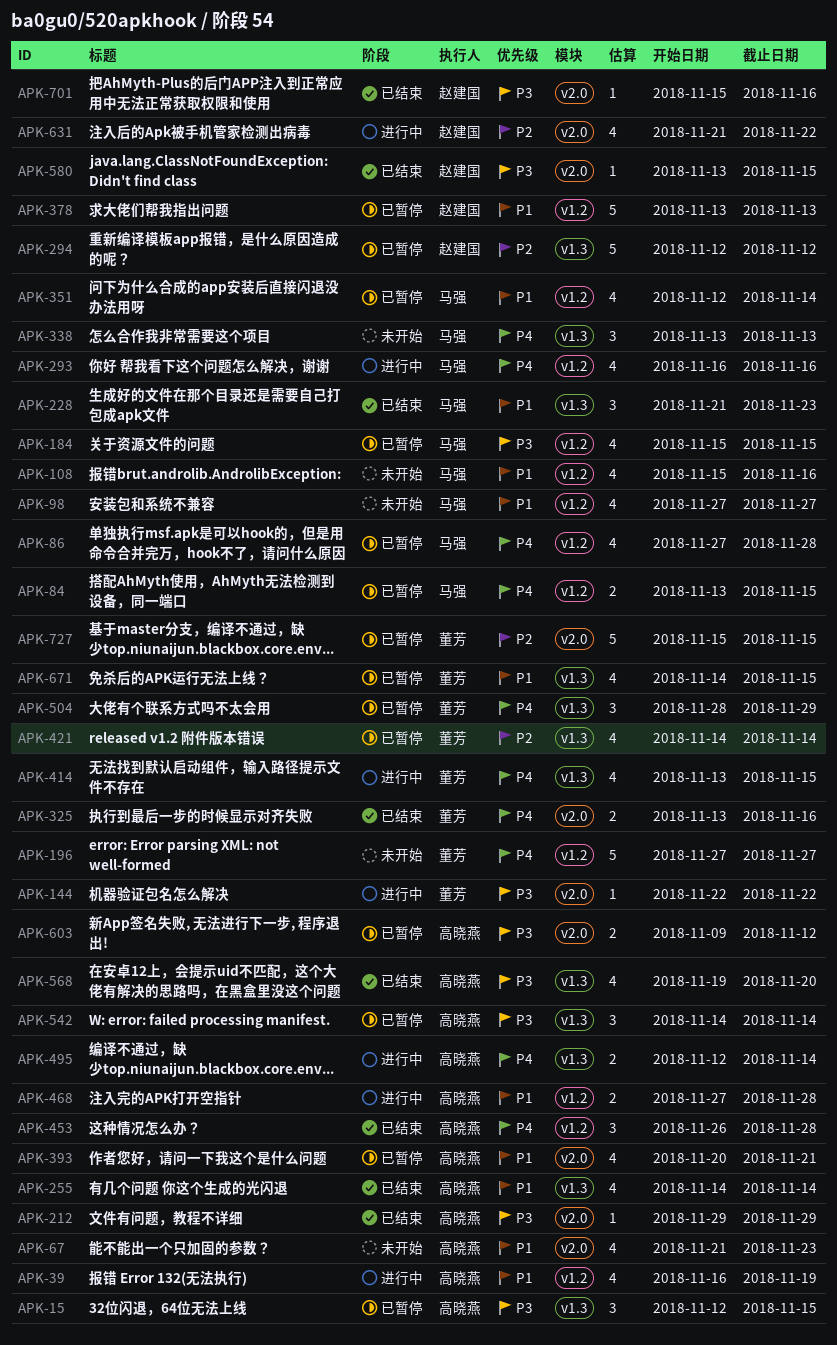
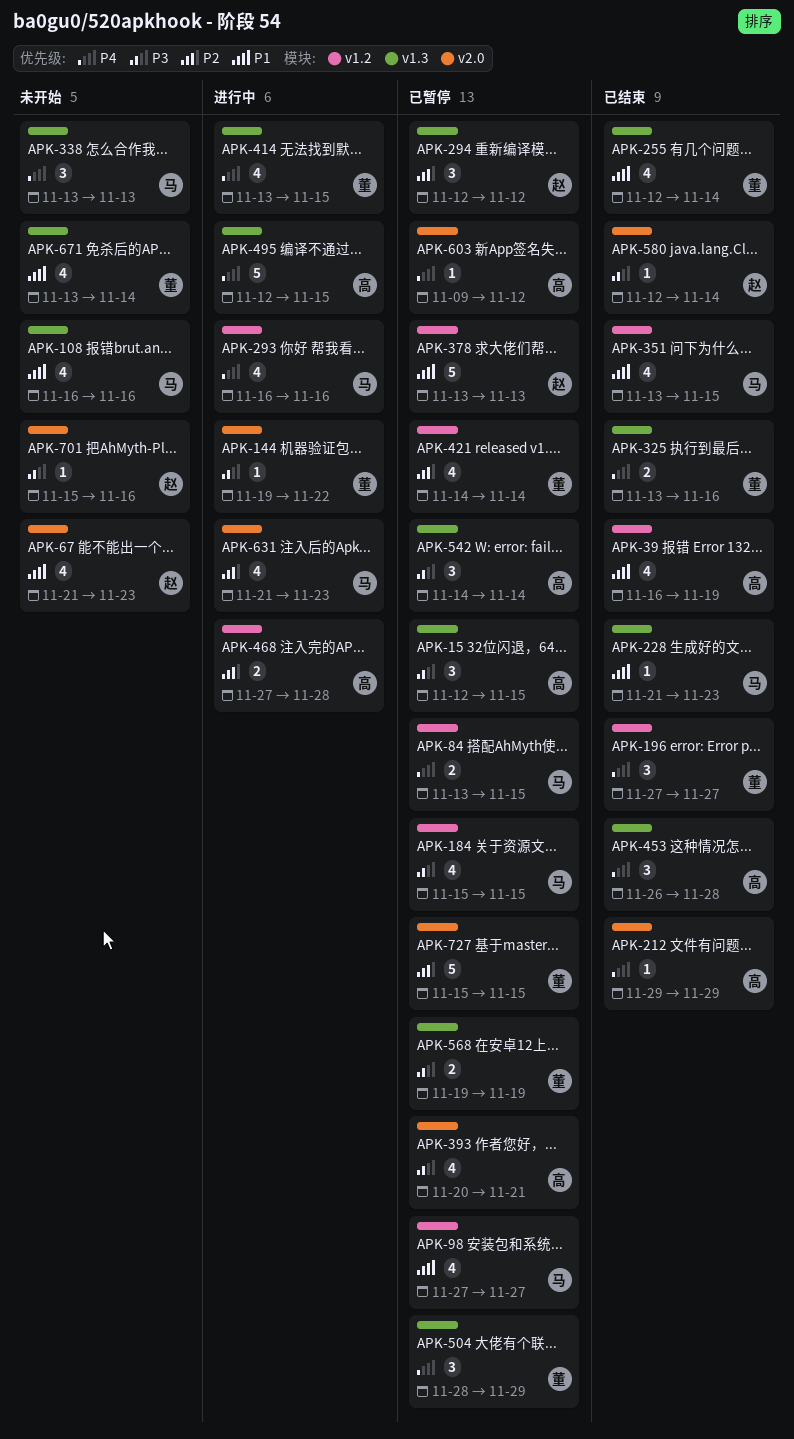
APK-39, status: 进行中 -> 已结束
APK-67, owner: 高晓燕 -> 赵建国
APK-86: present -> none
APK-98, status: 未开始 -> 已暂停
APK-108, label: v1.2 -> v1.3
APK-108, start: Nov 15 -> Nov 16
APK-144, start: Nov 22 -> Nov 19
APK-196, status: 未开始 -> 已结束
APK-196, estimate: 5 -> 3
APK-212, priority: P3 -> P4
APK-228, estimate: 3 -> 1
APK-255, owner: 高晓燕 -> 董芳
APK-255, start: Nov 14 -> Nov 12
APK-294, estimate: 5 -> 3
APK-325, label: v2.0 -> v1.3
APK-351, status: 已暂停 -> 已结束
APK-351, start: Nov 12 -> Nov 13
APK-351, due: Nov 14 -> Nov 15
APK-393, priority: P1 -> P3
APK-421, label: v1.3 -> v1.2
APK-453, label: v1.2 -> v1.3
APK-468, priority: P1 -> P2
APK-495, estimate: 2 -> 5
APK-495, due: Nov 14 -> Nov 15
APK-568, status: 已结束 -> 已暂停
APK-568, owner: 高晓燕 -> 董芳
APK-568, estimate: 4 -> 2
APK-568, due: Nov 20 -> Nov 19
APK-580, start: Nov 13 -> Nov 12
APK-580, due: Nov 15 -> Nov 14
APK-603, priority: P3 -> P4
APK-603, estimate: 2 -> 1
APK-631, owner: 赵建国 -> 马强
APK-631, due: Nov 22 -> Nov 23
APK-671, status: 已暂停 -> 未开始
APK-671, start: Nov 14 -> Nov 13
APK-671, due: Nov 15 -> Nov 14
APK-701, status: 已结束 -> 未开始

